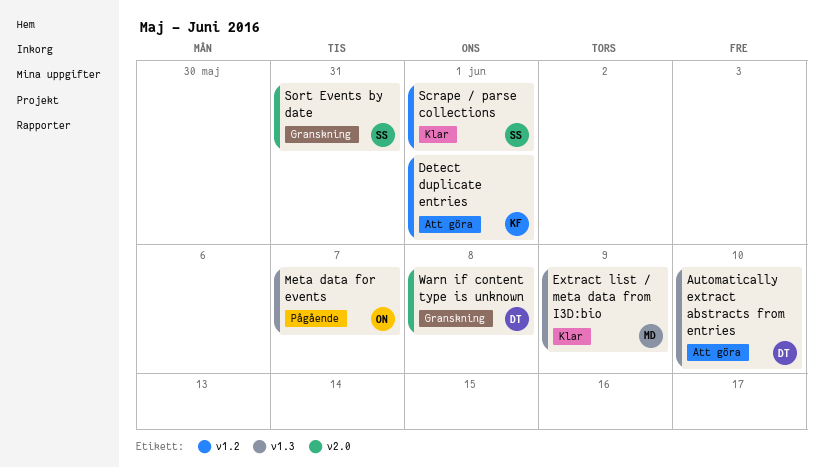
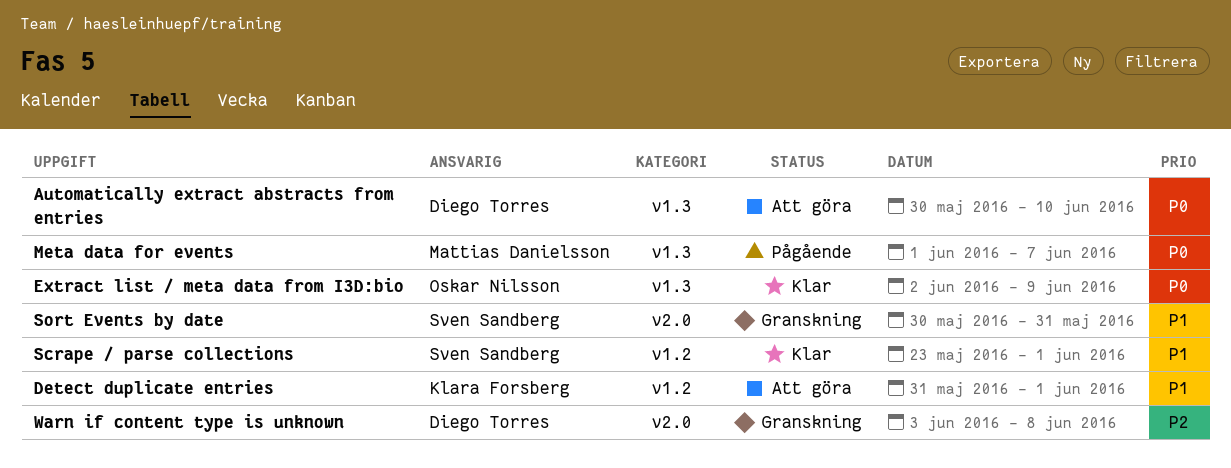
Extract list / meta data from I3D:bio, owner: Mattias Danielsson -> Oskar Nilsson
Meta data for events, owner: Oskar Nilsson -> Mattias Danielsson

